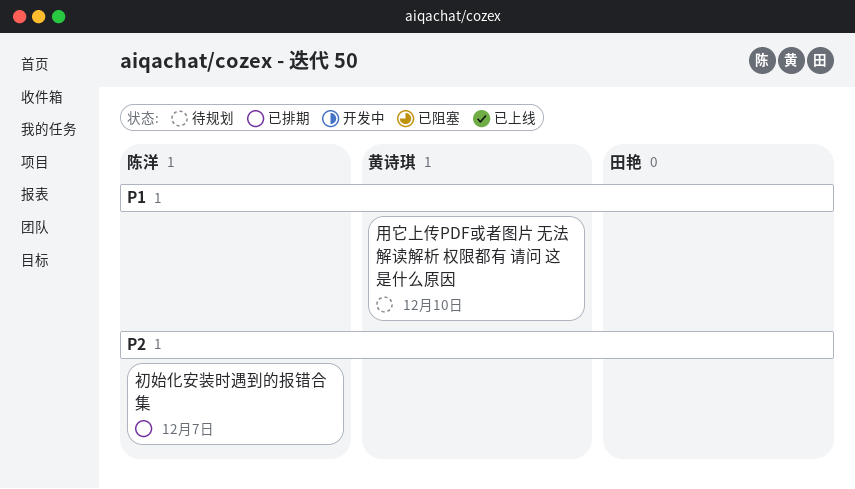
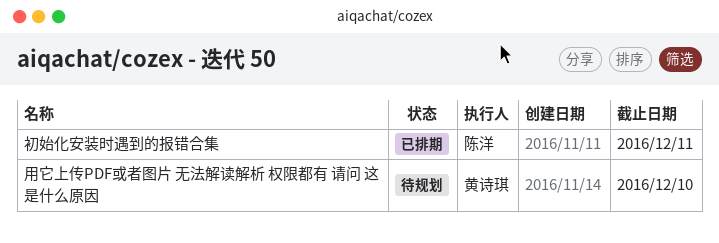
初始化安装时遇到的报错合集, due: Dec 7 -> Dec 11

